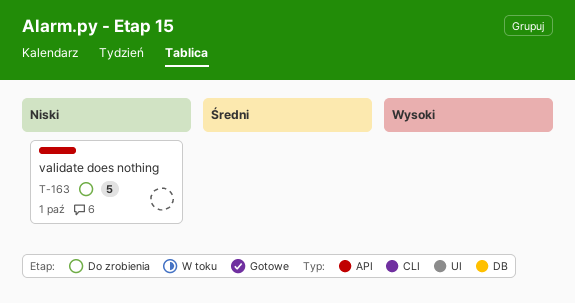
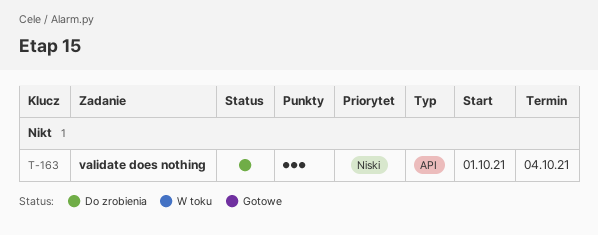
T-163, estimate: 5 -> 3
T-163, due: Oct 1 -> Oct 4

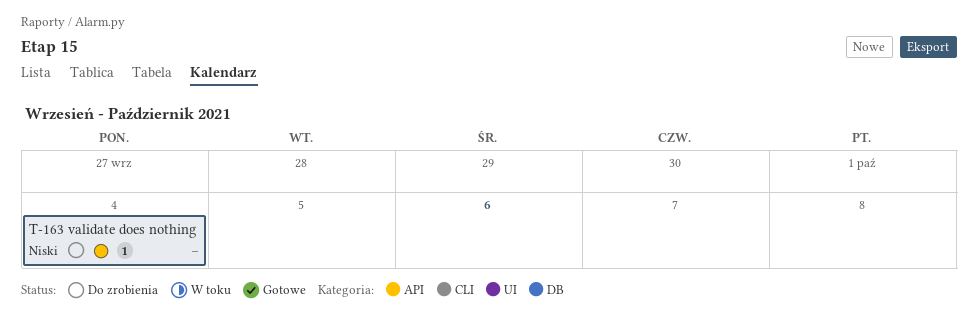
T-163, estimate: 3 -> 1

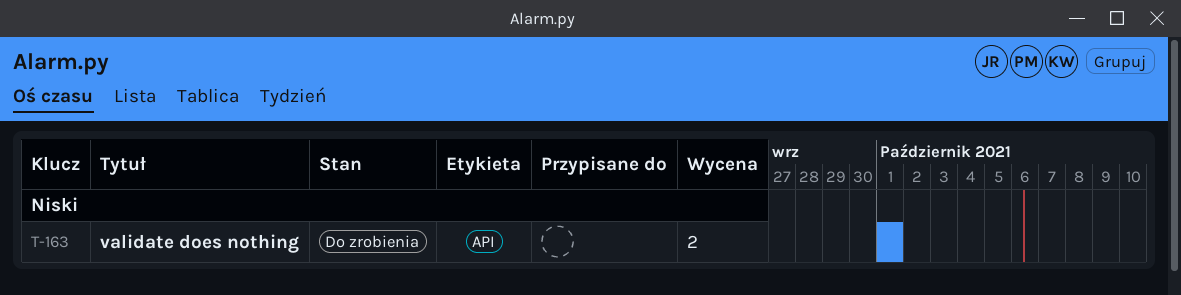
T-163, estimate: 1 -> 2
T-163, due: Oct 4 -> Oct 1

